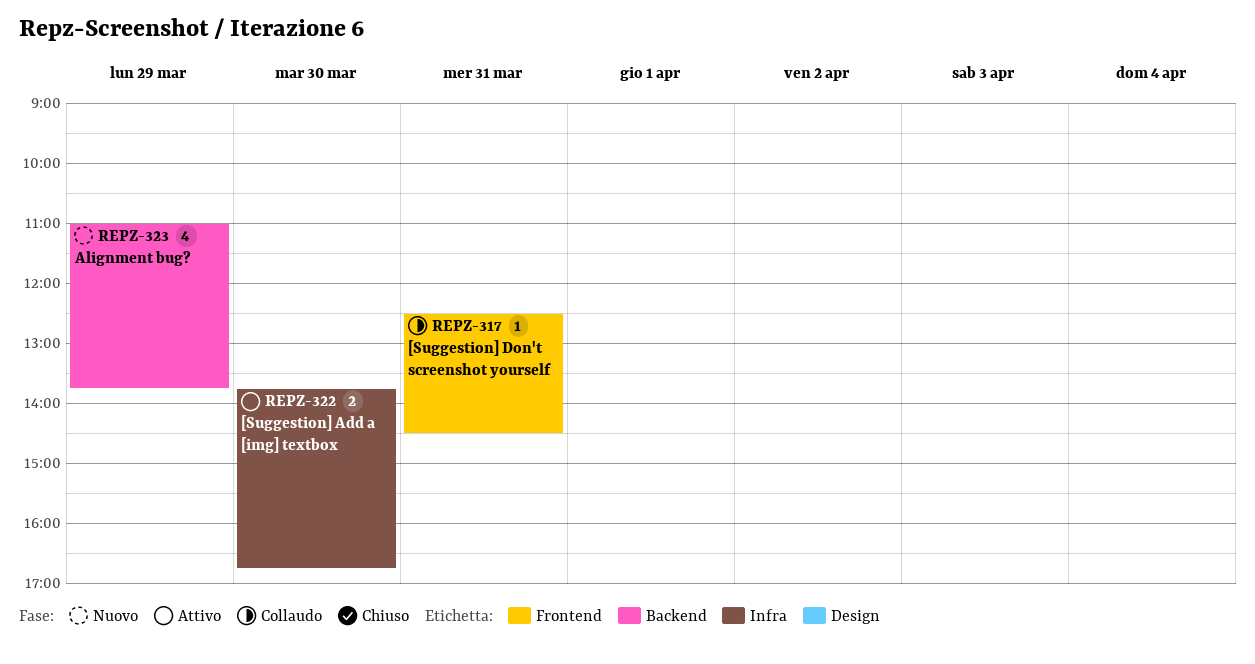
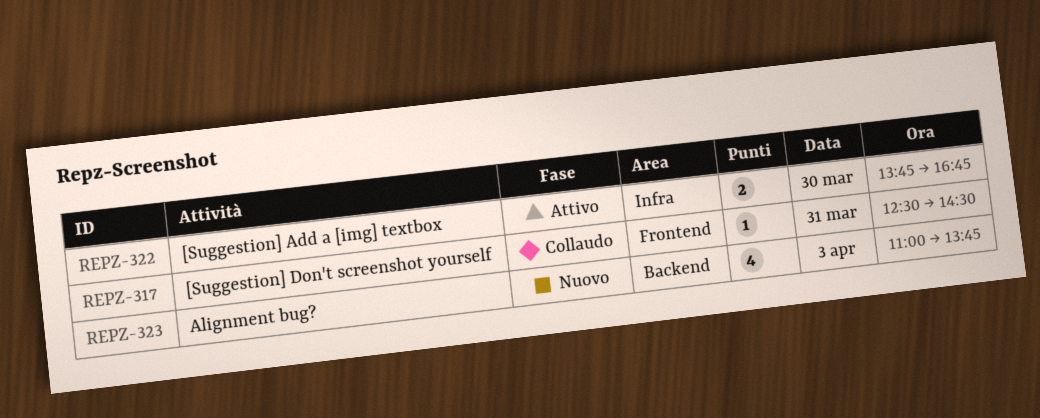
REPZ-323, day: Mar 29 -> Apr 3

